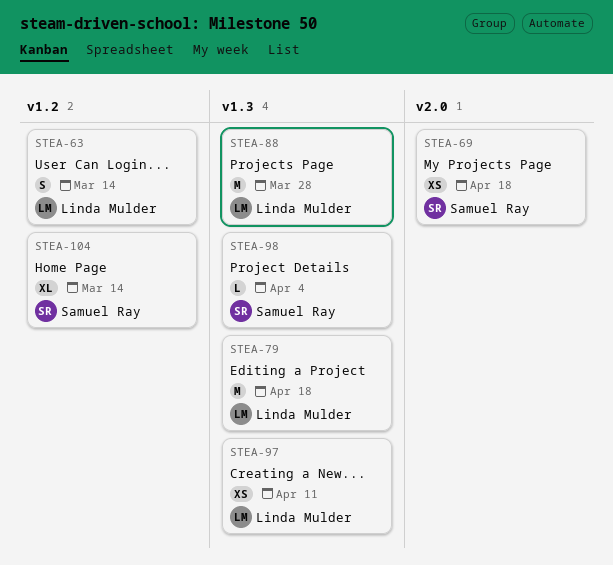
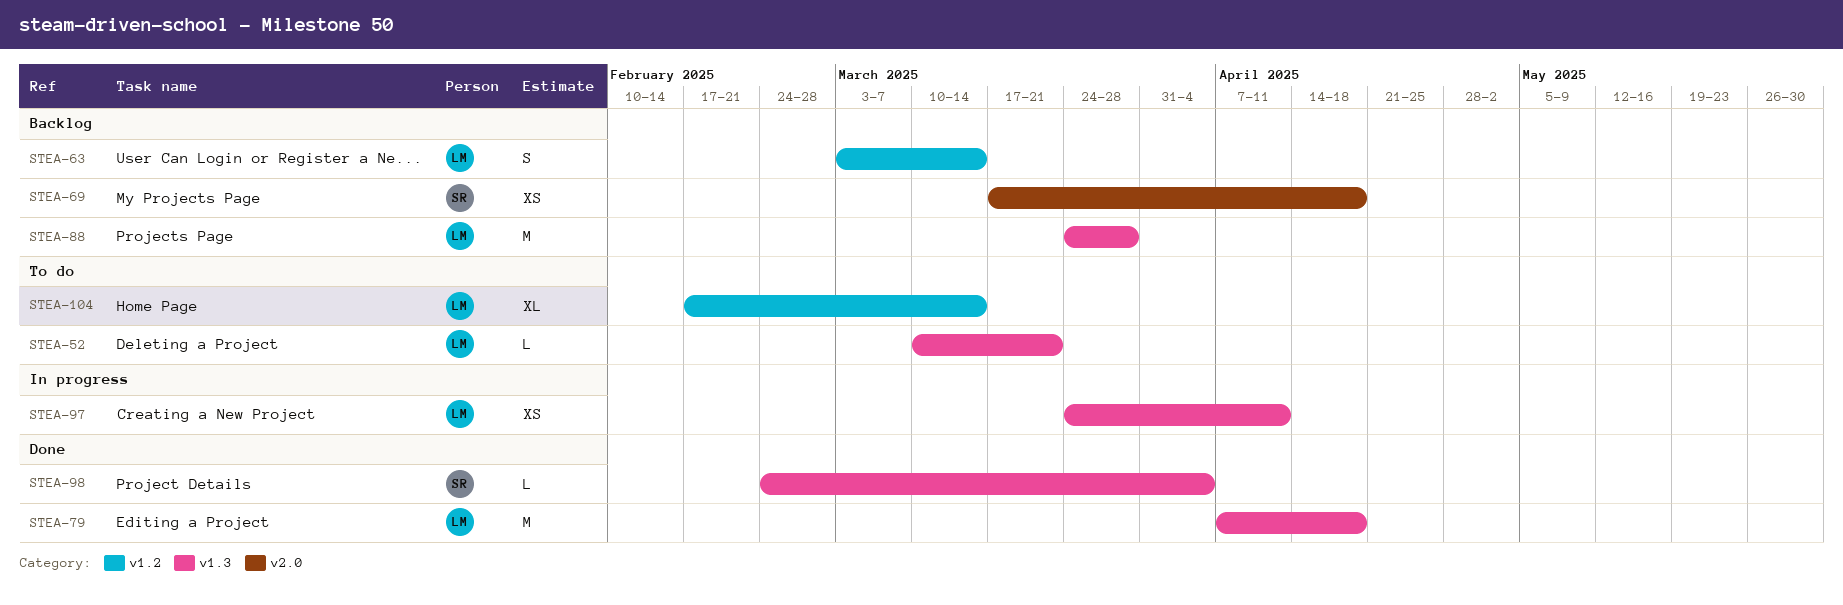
STEA-52: none -> present
STEA-104, owner: Samuel Ray -> Linda Mulder

